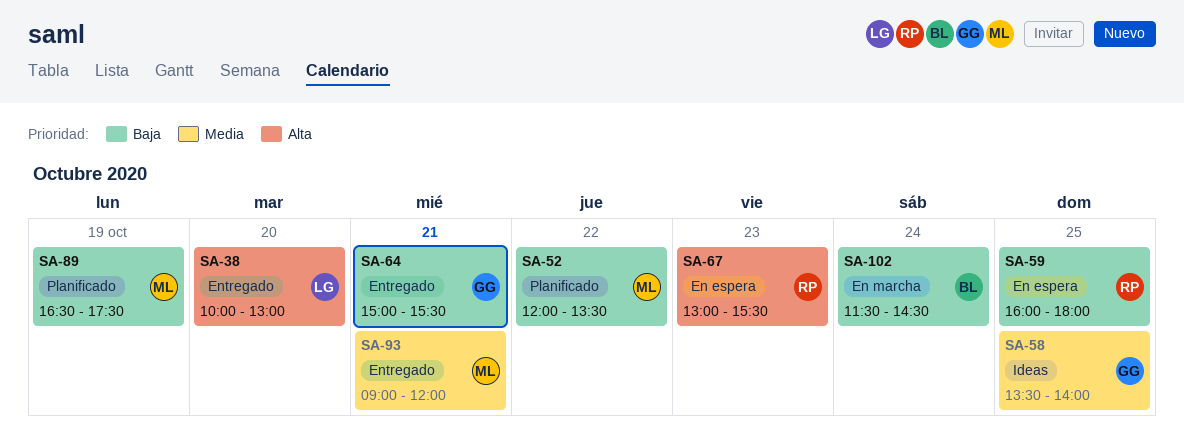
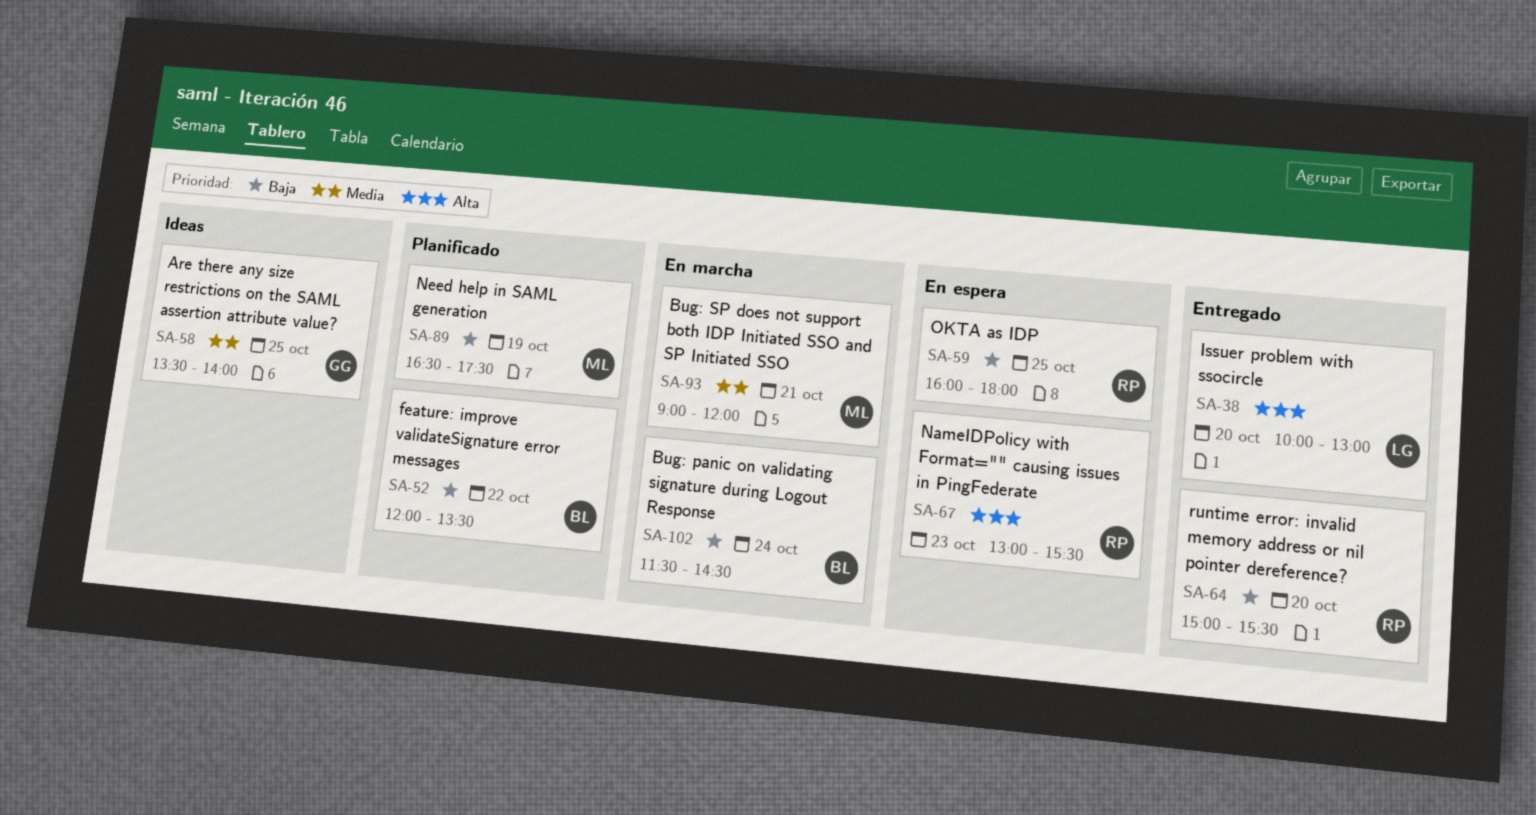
SA-52, owner: ML -> BL
SA-64, owner: GG -> RP
SA-64, day: Oct 21 -> Oct 20
SA-93, status: Entregado -> En marcha

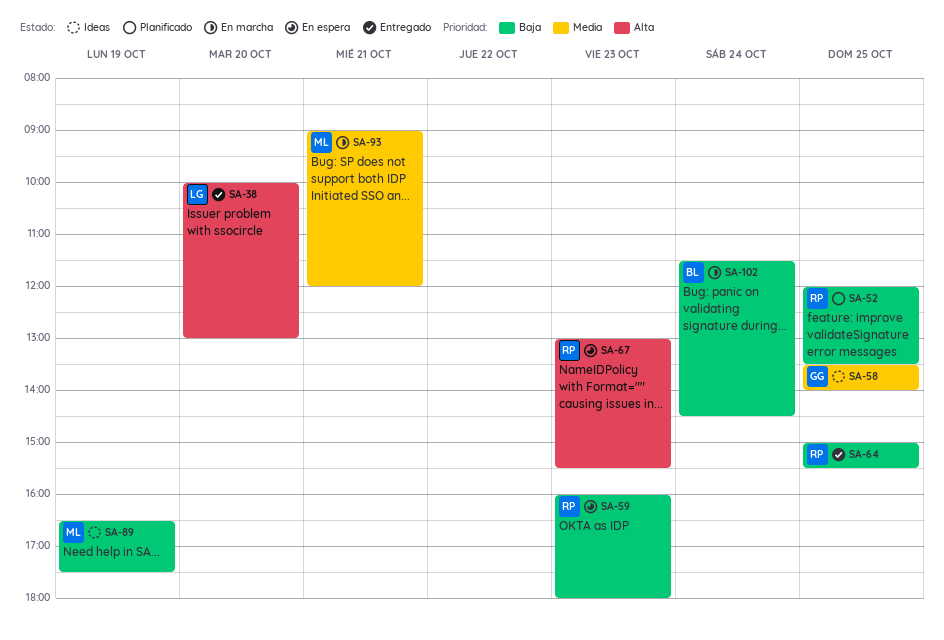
SA-52, owner: BL -> RP
SA-52, day: Oct 22 -> Oct 25
SA-59, day: Oct 25 -> Oct 23
SA-64, day: Oct 20 -> Oct 25
SA-89, status: Planificado -> Ideas

